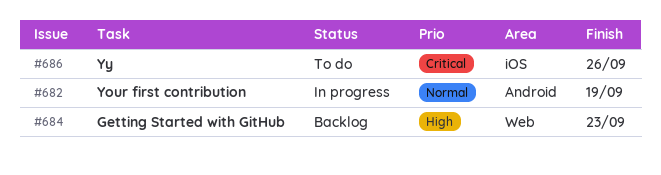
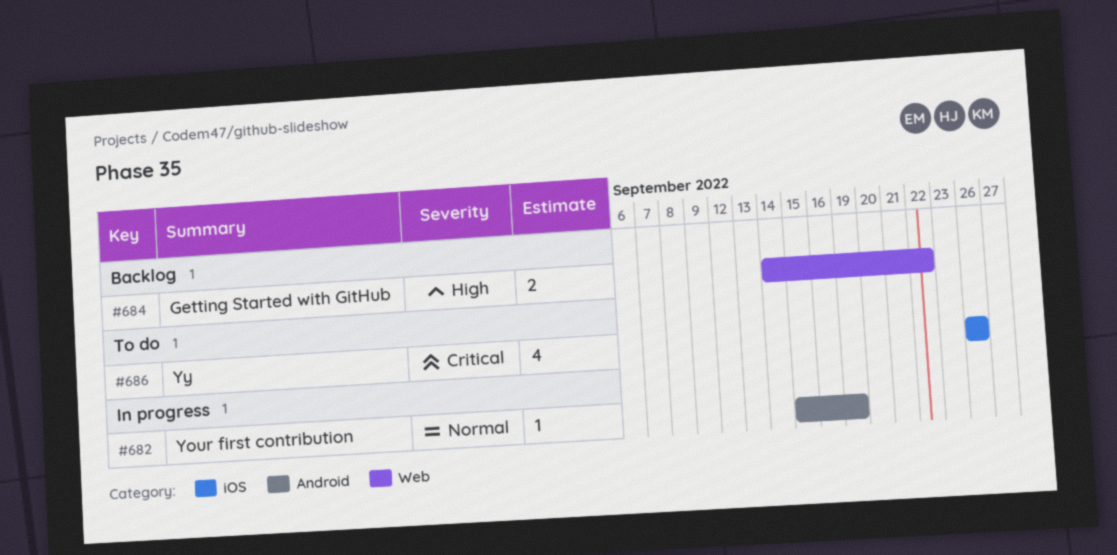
#684, due: Sep 23 -> Sep 22

